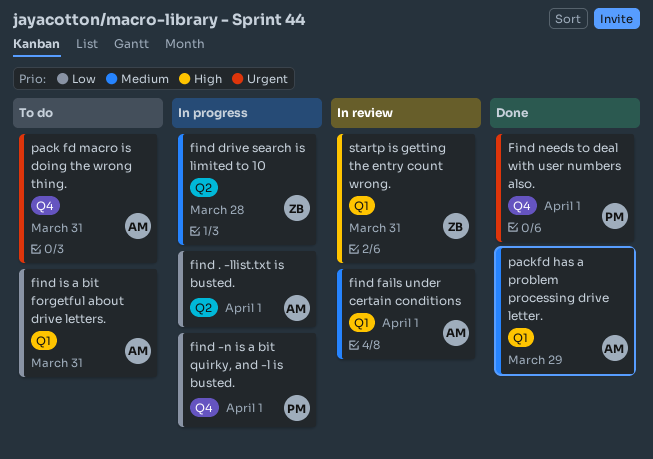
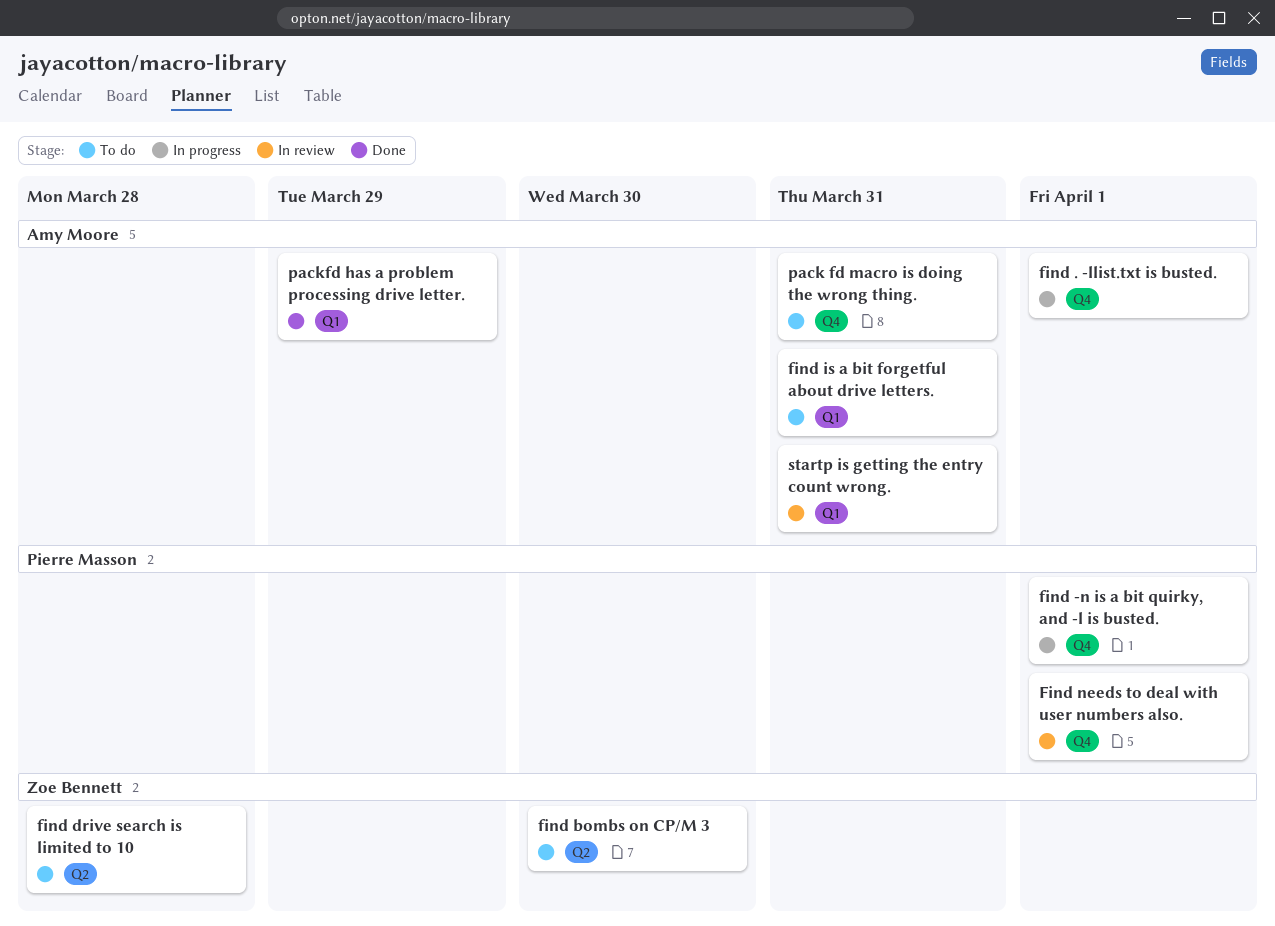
find . -llist.txt is busted., label: Q2 -> Q4
find bombs on CP/M 3: none -> present
find drive search is limited to 10, status: In progress -> To do
find fails under certain conditions: present -> none
Find needs to deal with user numbers also., status: Done -> In review
startp is getting the entry count wrong., owner: Zoe Bennett -> Amy Moore

